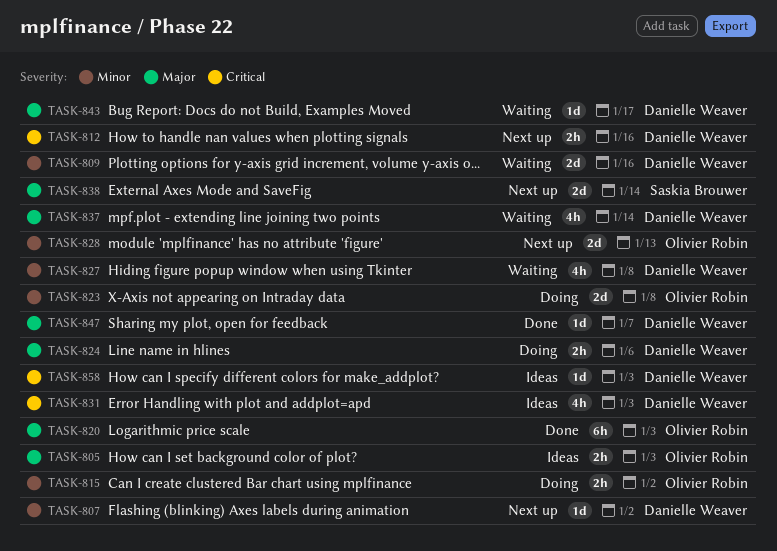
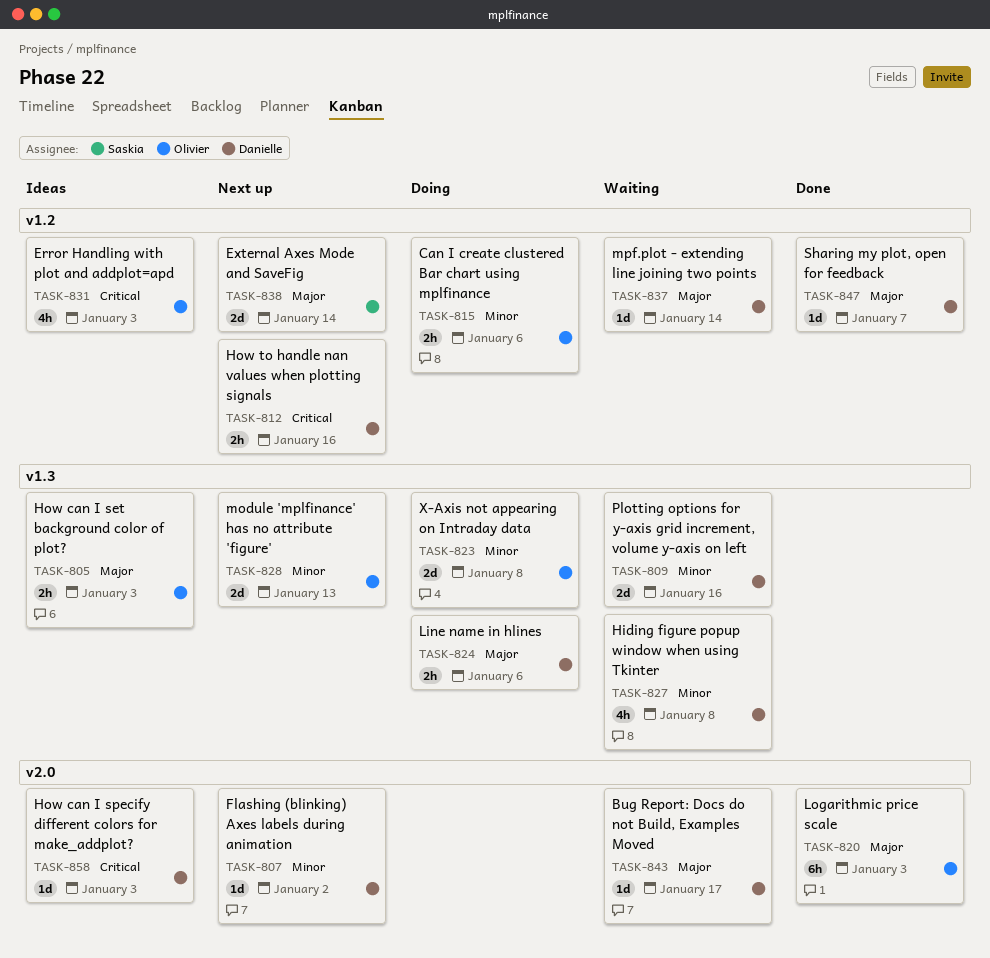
TASK-815, due: Jan 2 -> Jan 6
TASK-831, owner: Danielle Weaver -> Olivier Robin
TASK-837, estimate: 4h -> 1d

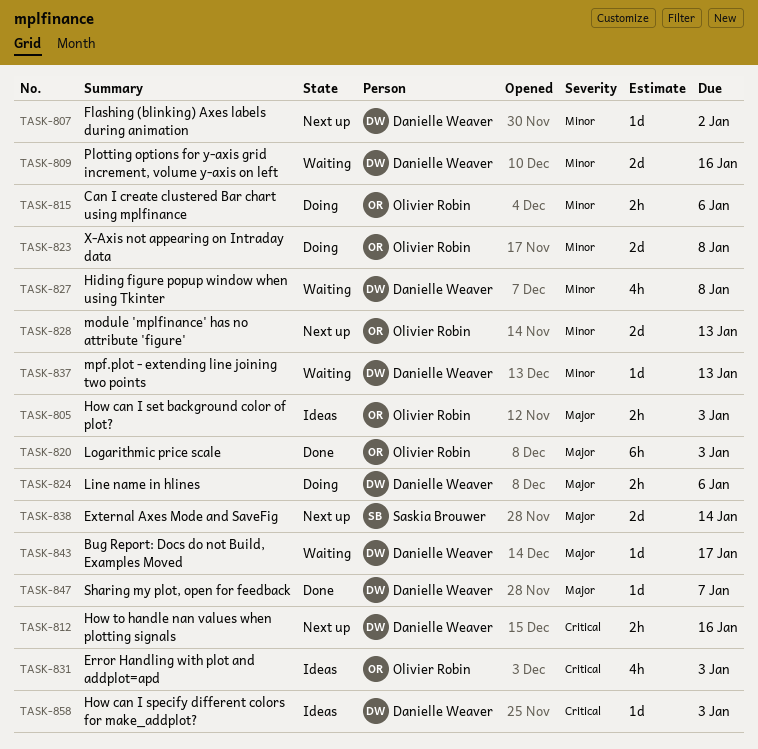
TASK-837, priority: Major -> Minor
TASK-837, due: Jan 14 -> Jan 13

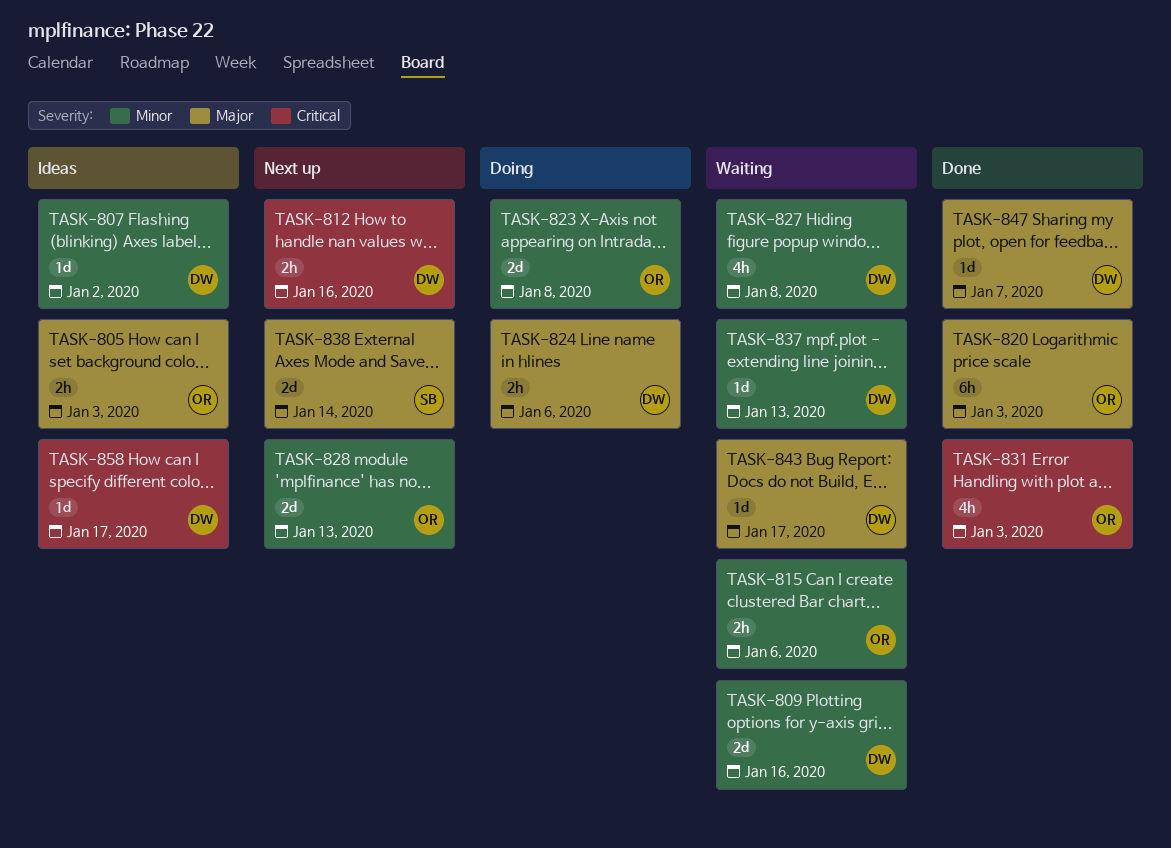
TASK-807, status: Next up -> Ideas
TASK-815, status: Doing -> Waiting
TASK-831, status: Ideas -> Done
TASK-858, due: Jan 3 -> Jan 17

